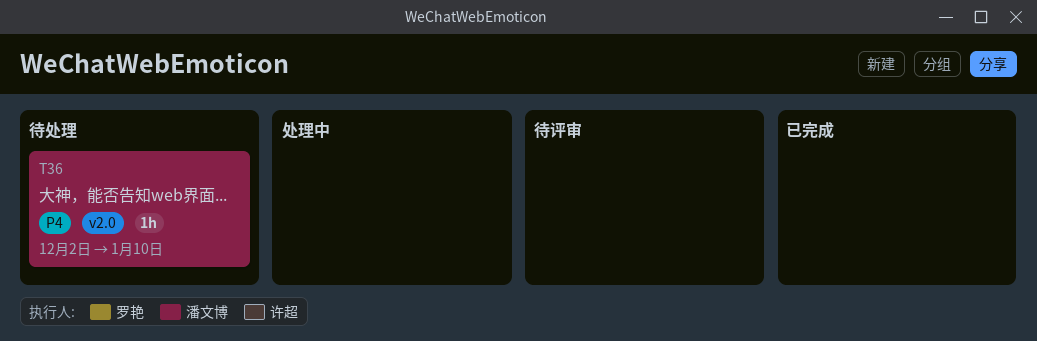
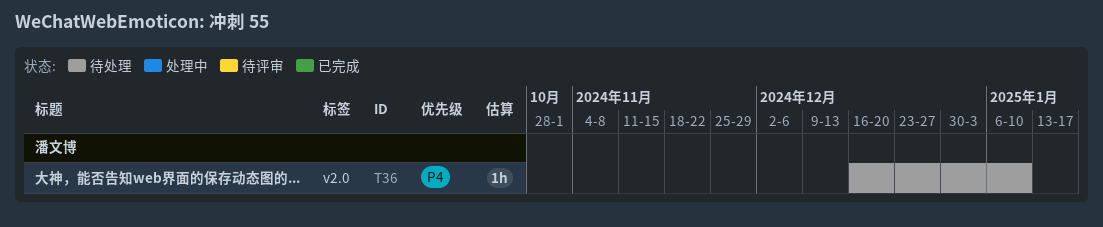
T36, start: Dec 2 -> Dec 16

